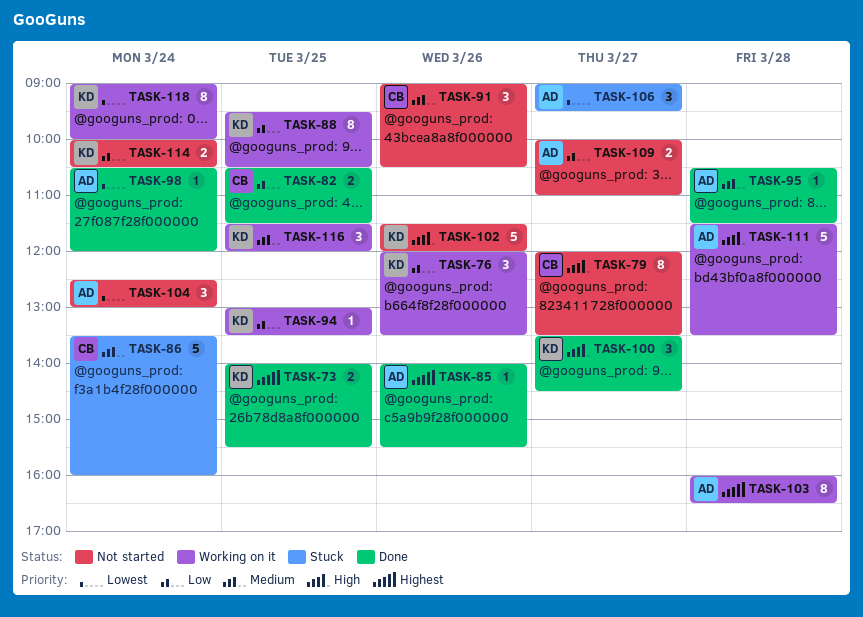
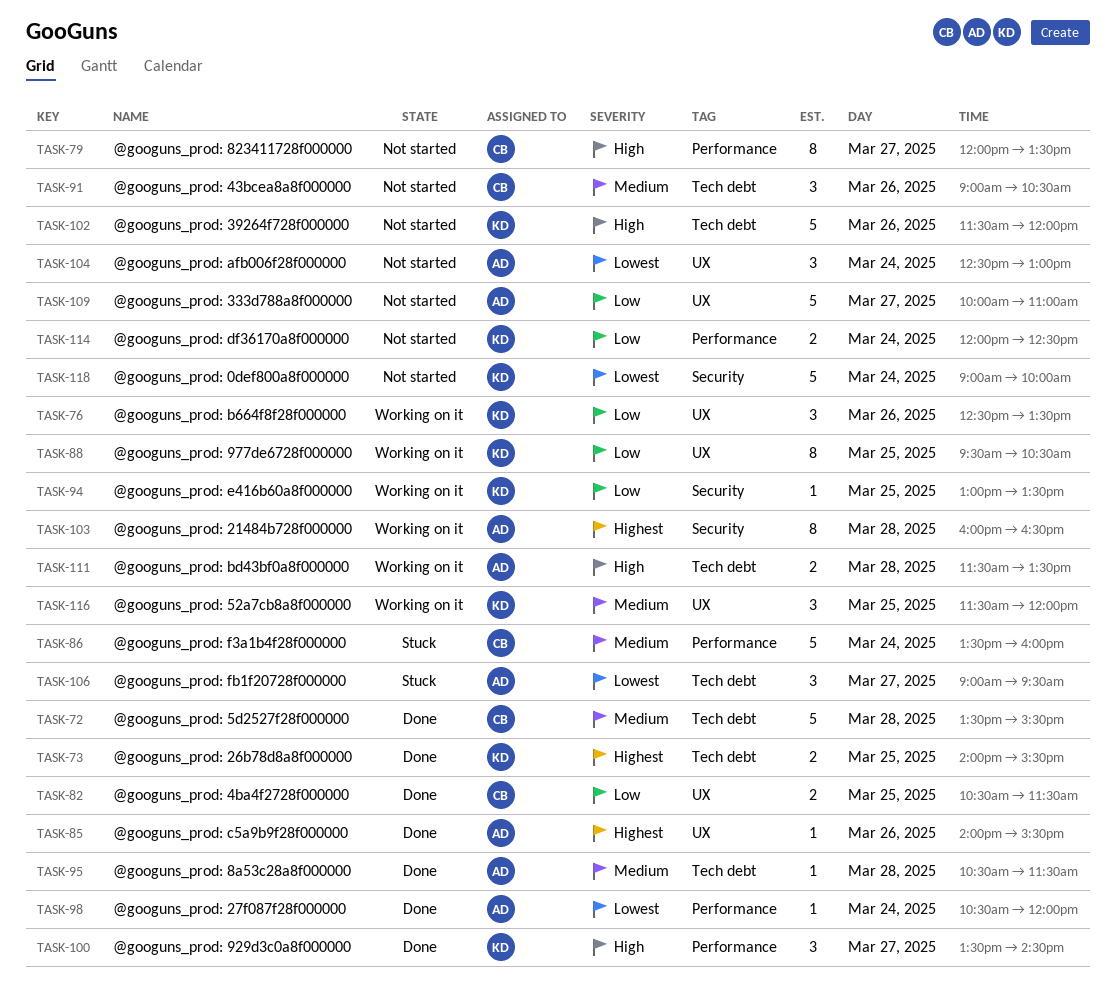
TASK-72: none -> present
TASK-76, begins: 12:00 -> 12:30
TASK-109, estimate: 2 -> 5
TASK-111, estimate: 5 -> 2
TASK-114, begins: 10:00 -> 12:00
TASK-114, ends: 10:30 -> 12:30
TASK-118, status: Working on it -> Not started
TASK-118, estimate: 8 -> 5

